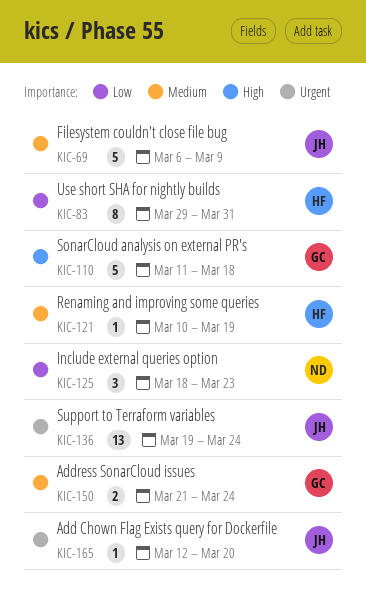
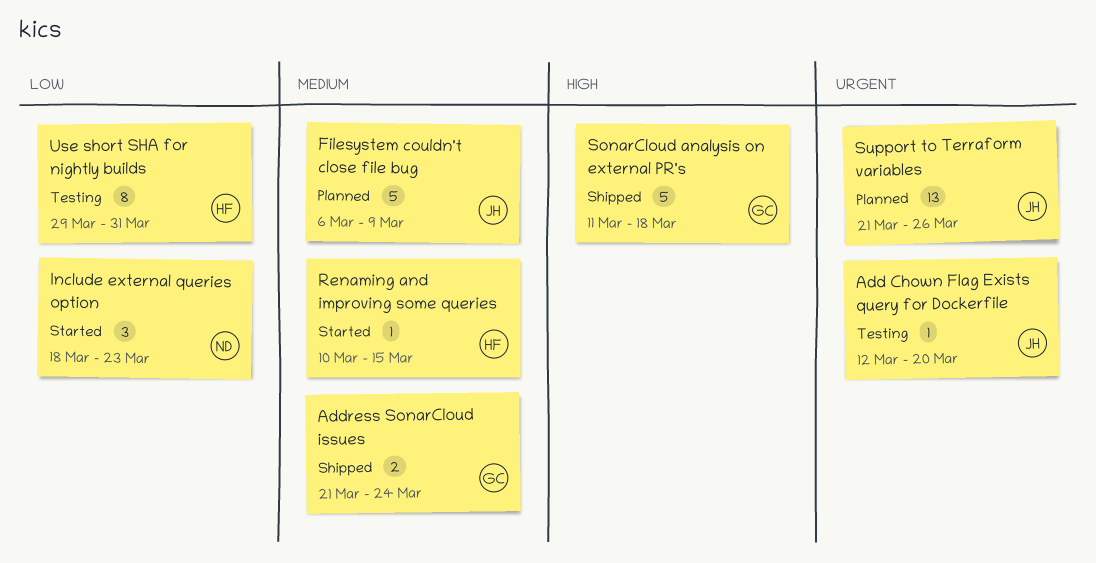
Renaming and improving some queries, due: Mar 19 -> Mar 15
Support to Terraform variables, start: Mar 19 -> Mar 21
Support to Terraform variables, due: Mar 24 -> Mar 26

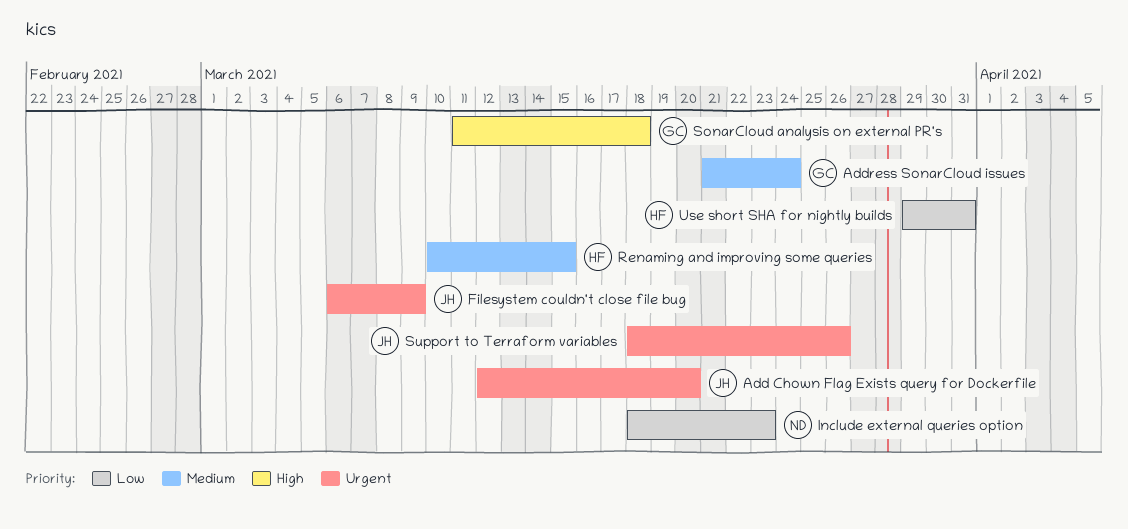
Filesystem couldn't close file bug, priority: Medium -> Urgent
Support to Terraform variables, start: Mar 21 -> Mar 18

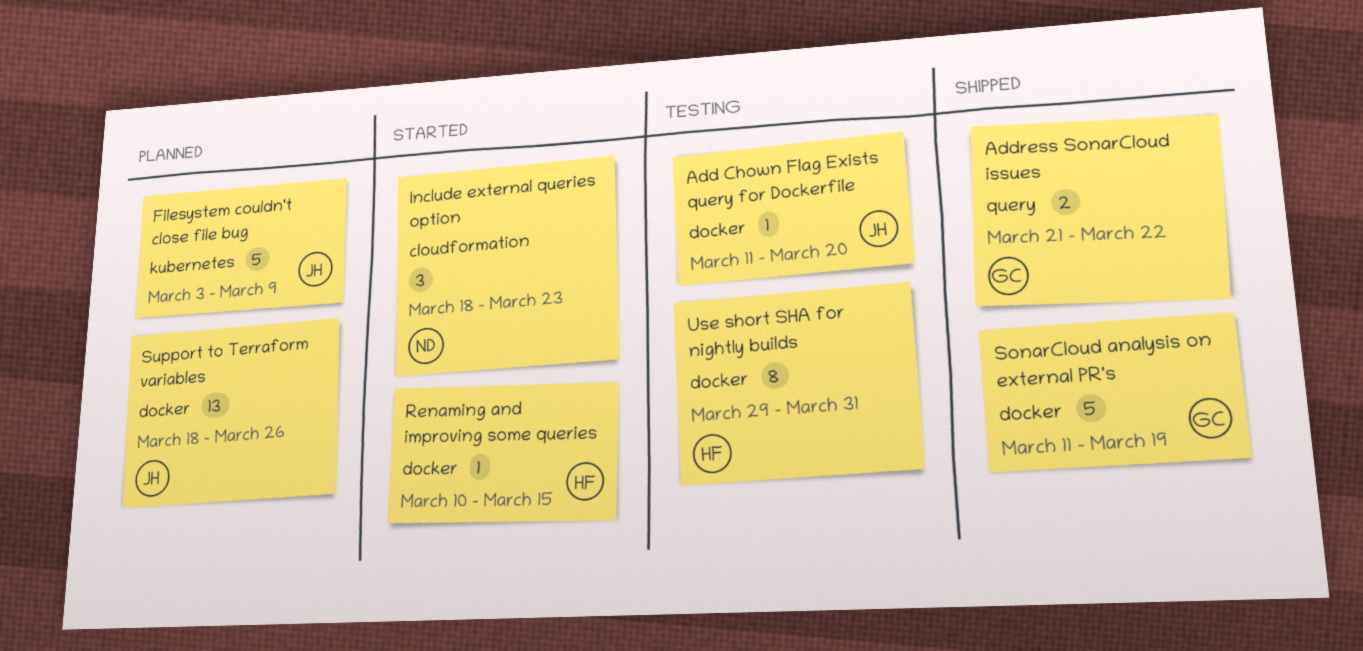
Add Chown Flag Exists query for Dockerfile, start: Mar 12 -> Mar 11
Address SonarCloud issues, due: Mar 24 -> Mar 22
Filesystem couldn't close file bug, start: Mar 6 -> Mar 3
SonarCloud analysis on external PR's, due: Mar 18 -> Mar 19

